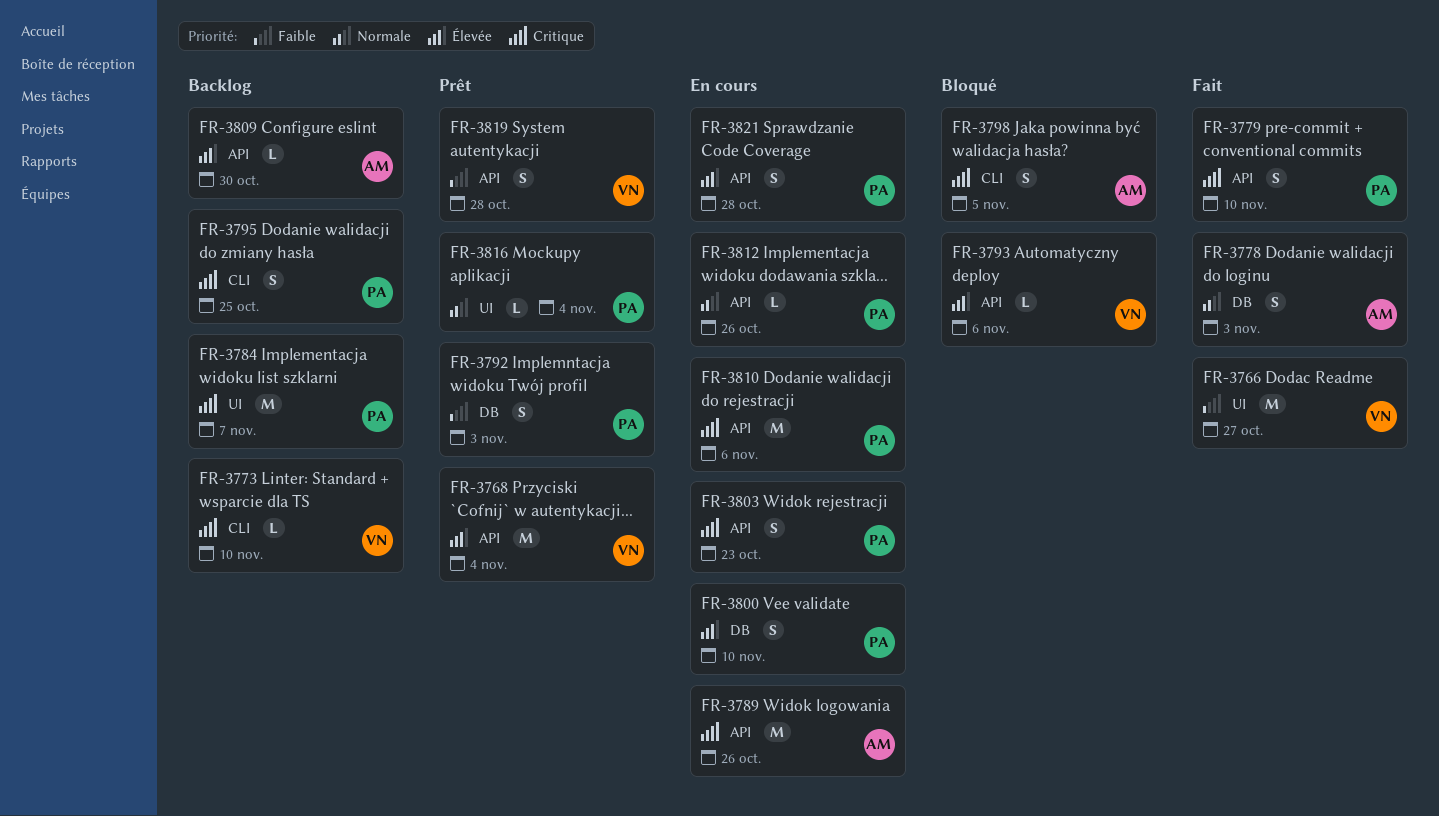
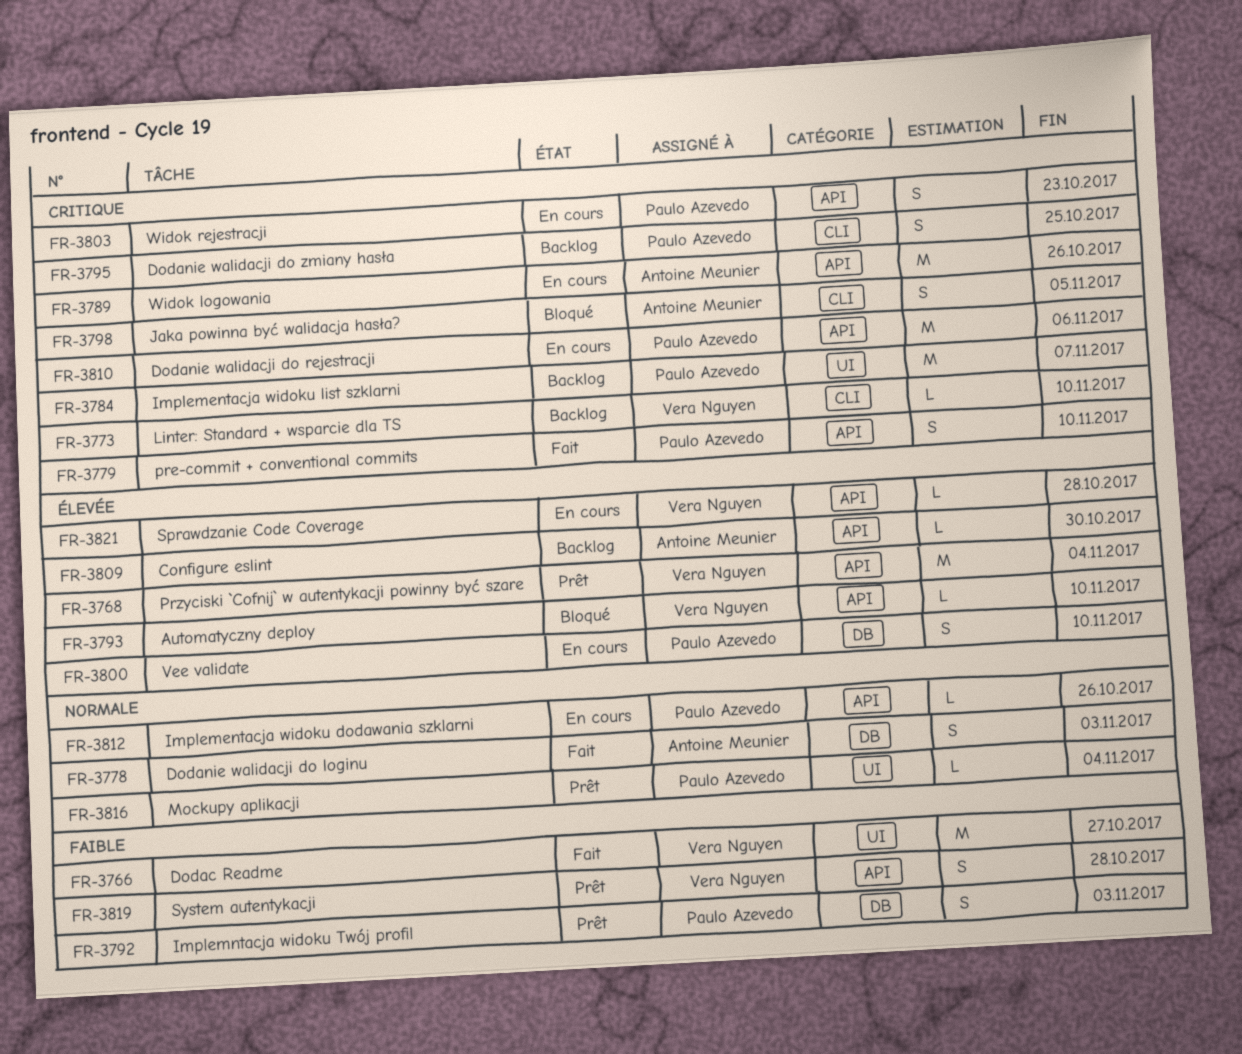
FR-3793, due: Nov 6 -> Nov 10
FR-3821, owner: Paulo Azevedo -> Vera Nguyen
FR-3821, estimate: S -> L

